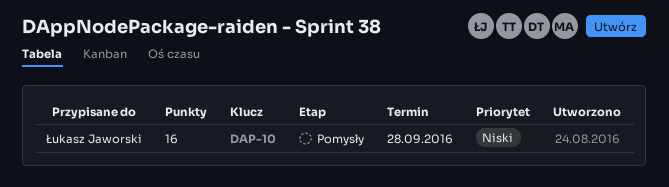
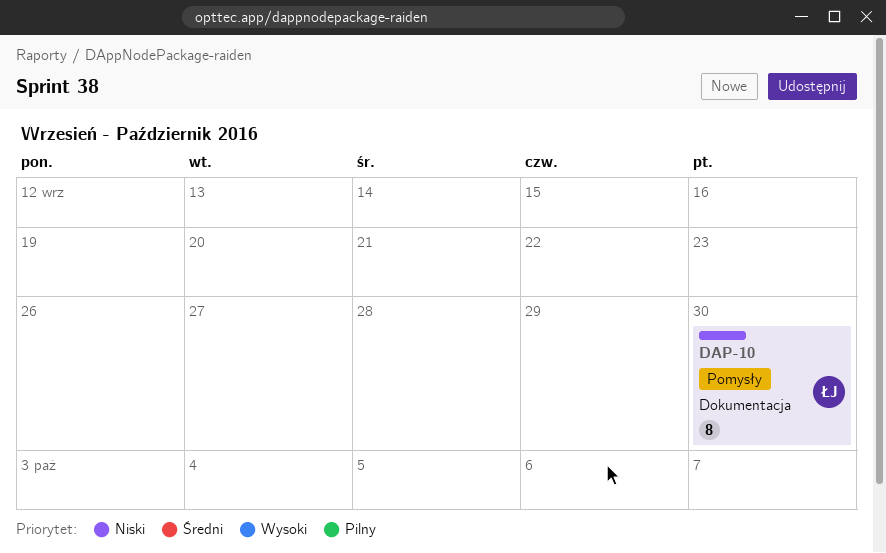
DAP-10, estimate: 16 -> 8
DAP-10, due: Sep 28 -> Sep 30

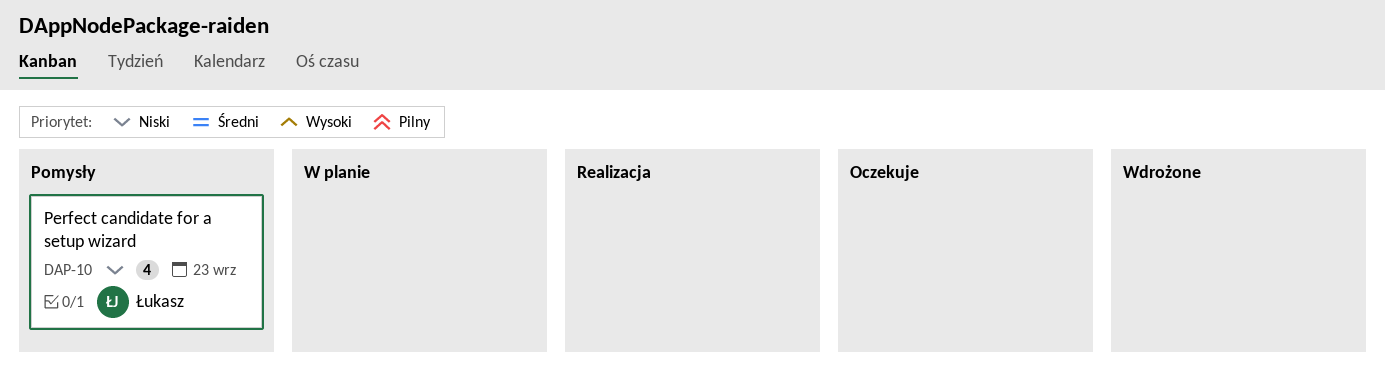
DAP-10, estimate: 8 -> 4
DAP-10, due: Sep 30 -> Sep 23

